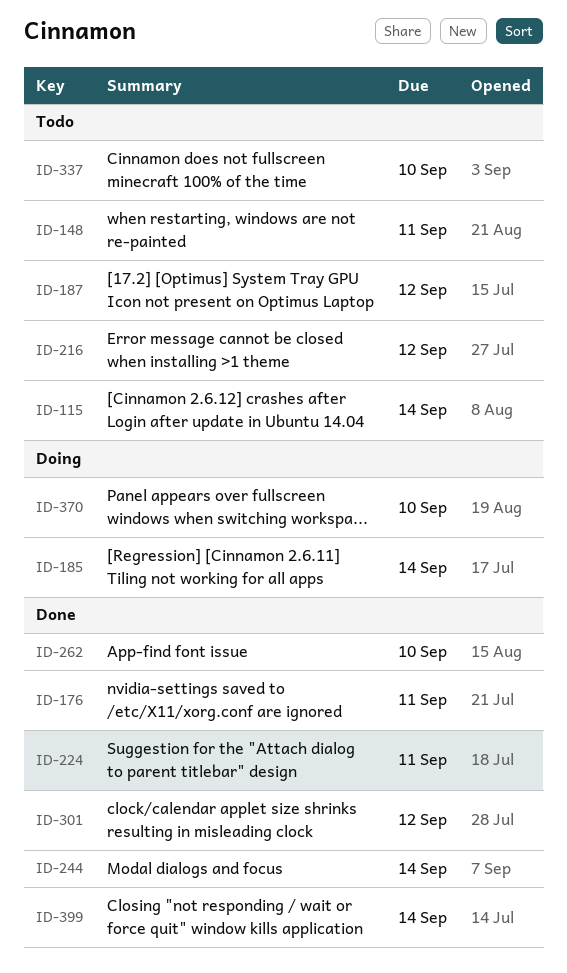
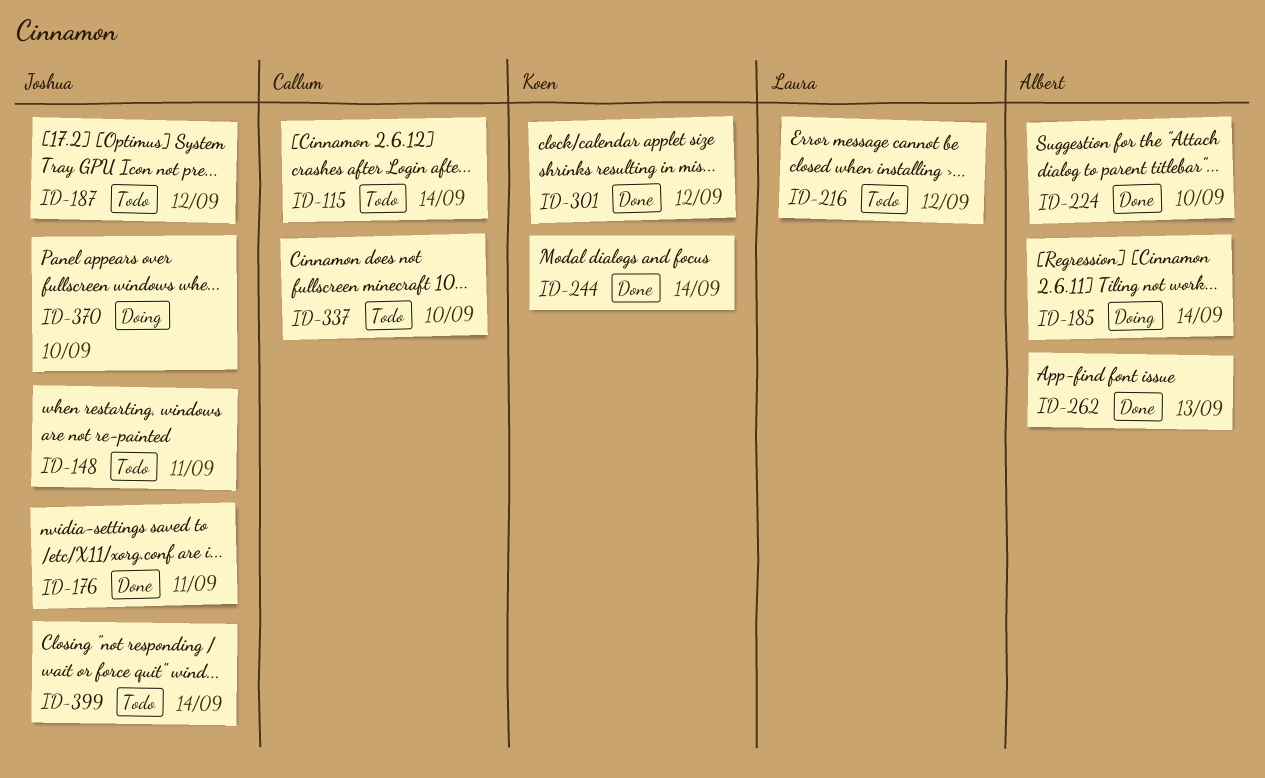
ID-224, due: Sep 11 -> Sep 10
ID-262, due: Sep 10 -> Sep 13
ID-399, status: Done -> Todo

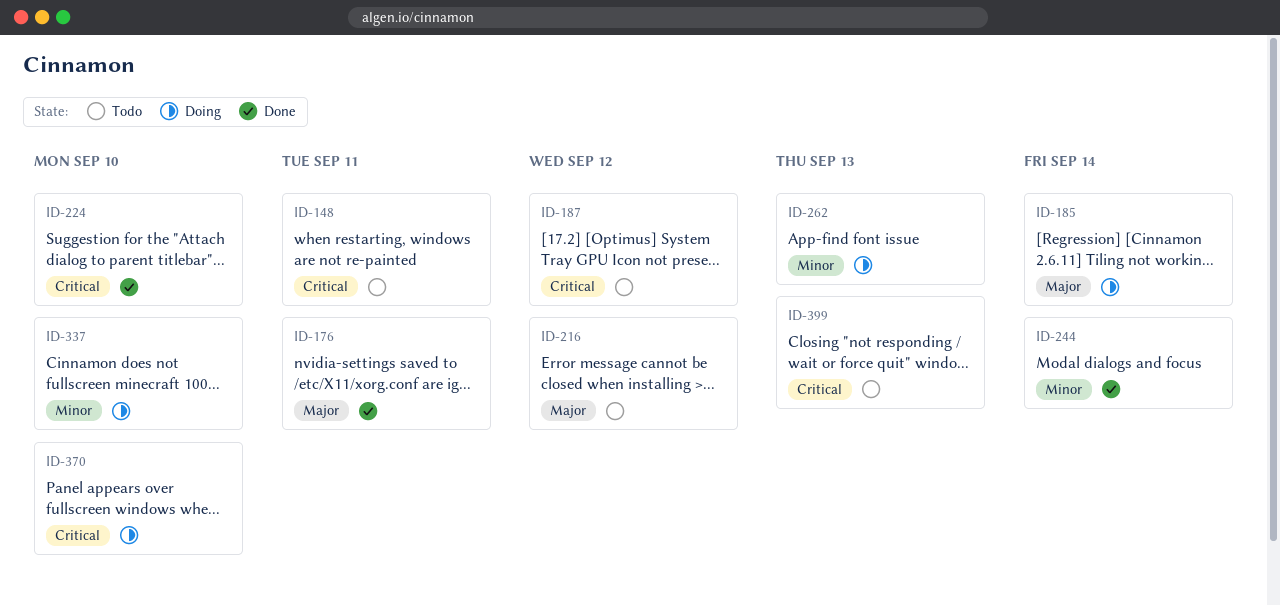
ID-115: present -> none
ID-262, status: Done -> Doing
ID-301: present -> none
ID-337, status: Todo -> Doing
ID-399, due: Sep 14 -> Sep 13

